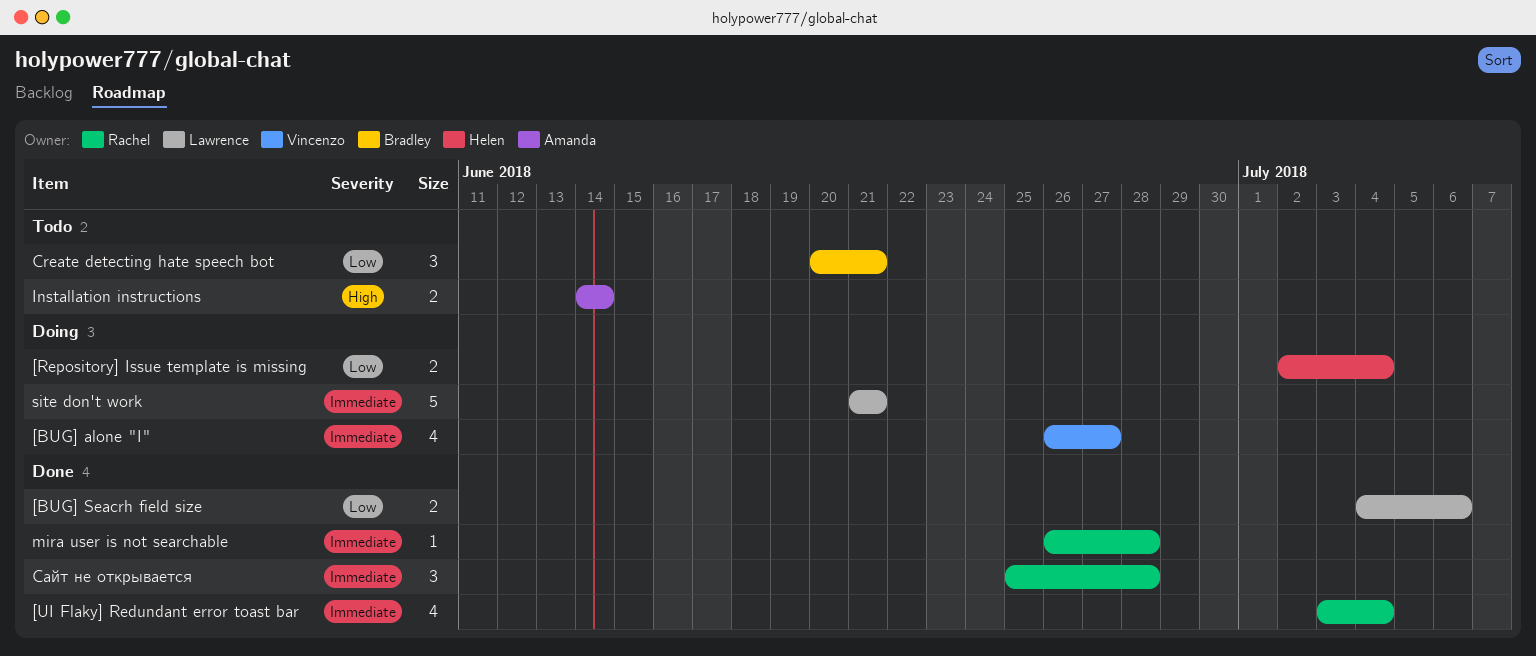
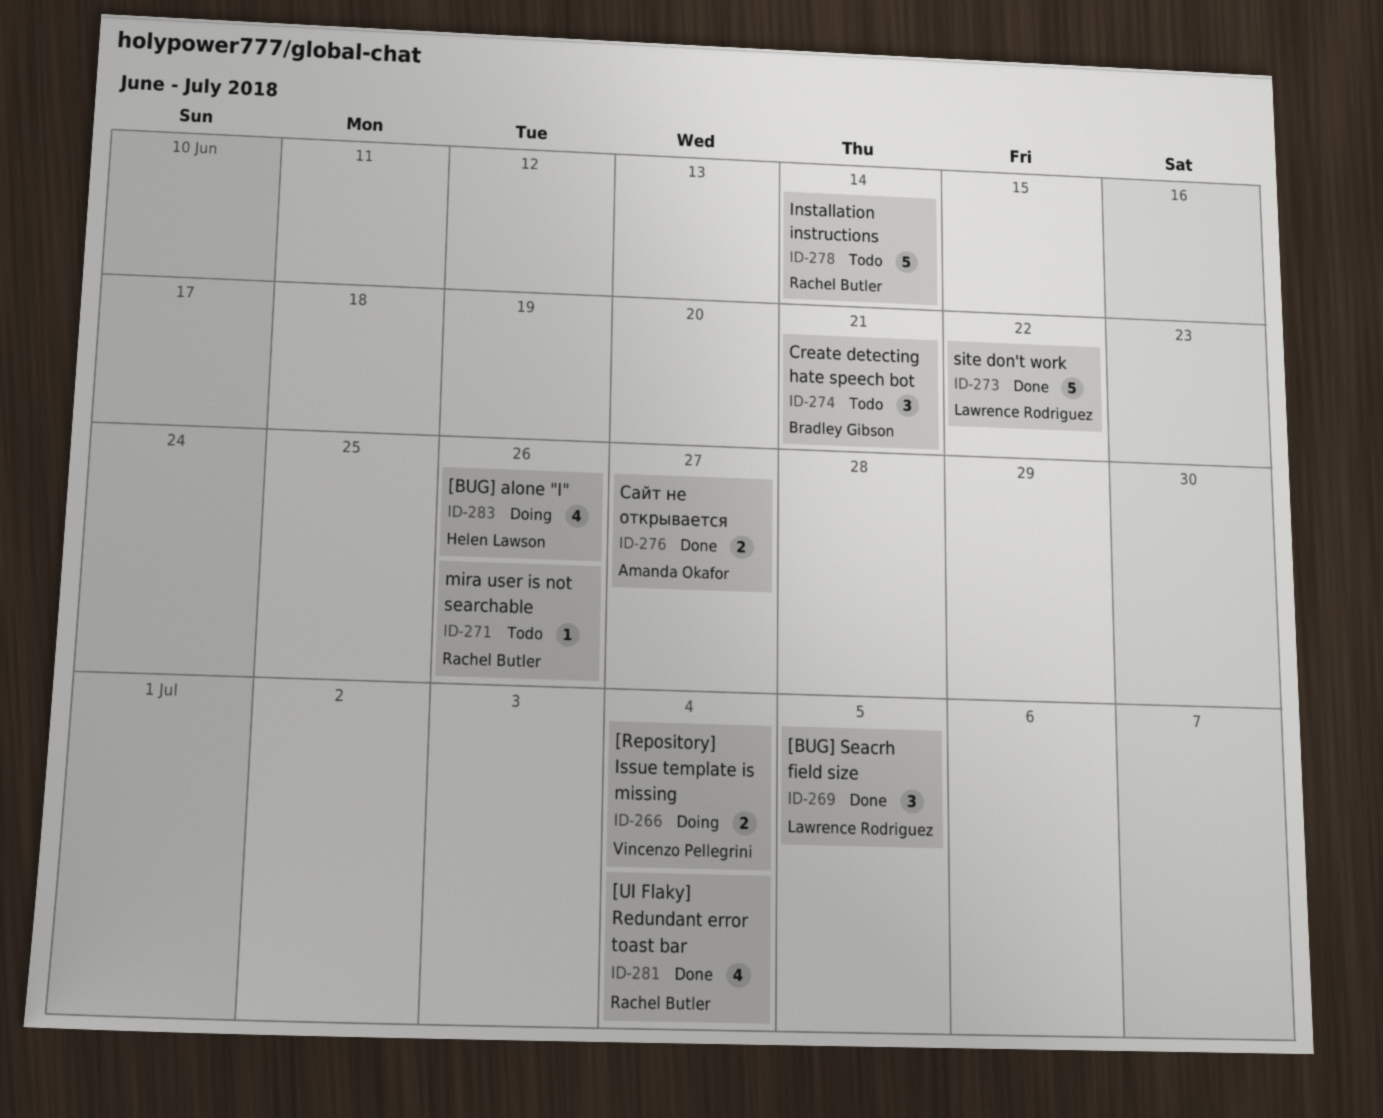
[BUG] alone "I", owner: Vincenzo Pellegrini -> Helen Lawson
[BUG] alone "I", due: Jun 27 -> Jun 26
[BUG] Seacrh field size, estimate: 2 -> 3
[BUG] Seacrh field size, due: Jul 6 -> Jul 5
[Repository] Issue template is missing, owner: Helen Lawson -> Vincenzo Pellegrini
Installation instructions, owner: Amanda Okafor -> Rachel Butler
Installation instructions, estimate: 2 -> 5
mira user is not searchable, status: Done -> Todo
mira user is not searchable, due: Jun 28 -> Jun 26
site don't work, status: Doing -> Done
site don't work, due: Jun 21 -> Jun 22
Сайт не открывается, owner: Rachel Butler -> Amanda Okafor
Сайт не открывается, estimate: 3 -> 2
Сайт не открывается, due: Jun 28 -> Jun 27

